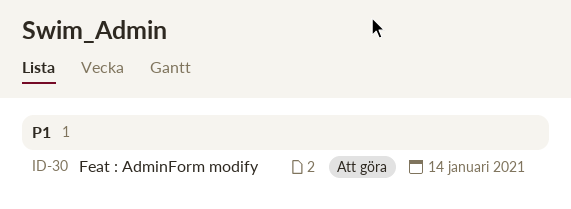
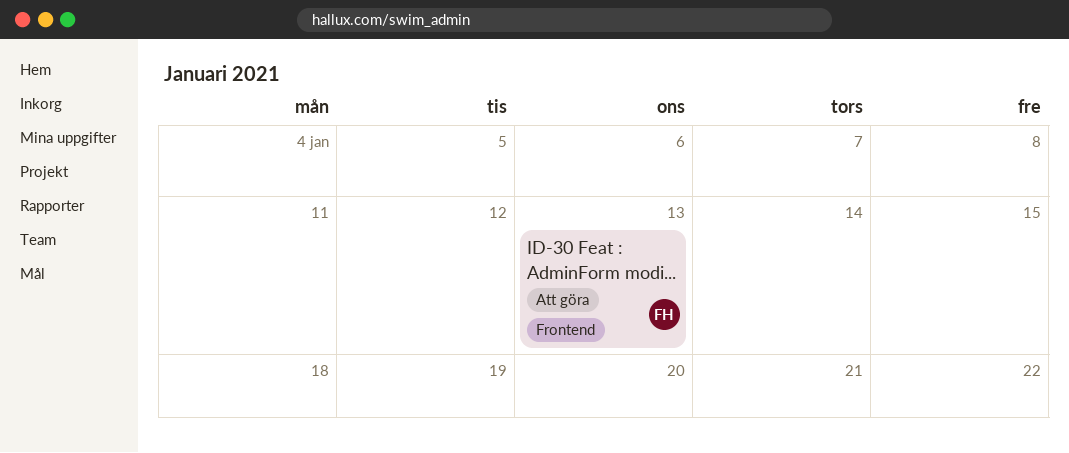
ID-30, due: Jan 14 -> Jan 13

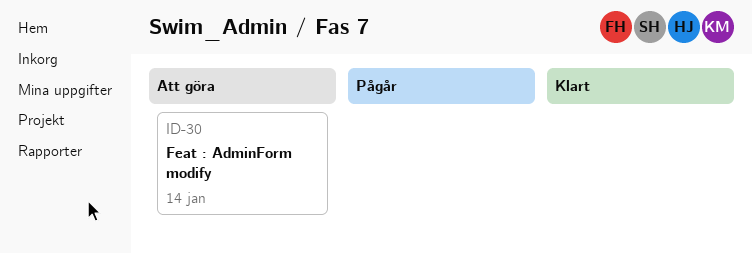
ID-30, due: Jan 13 -> Jan 14

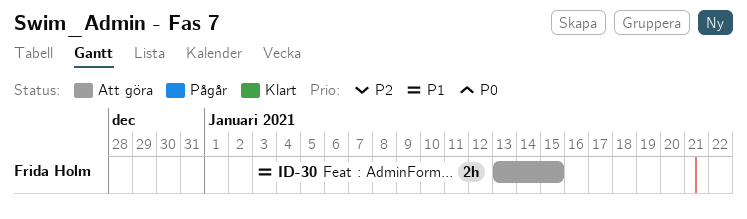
ID-30, due: Jan 14 -> Jan 15

